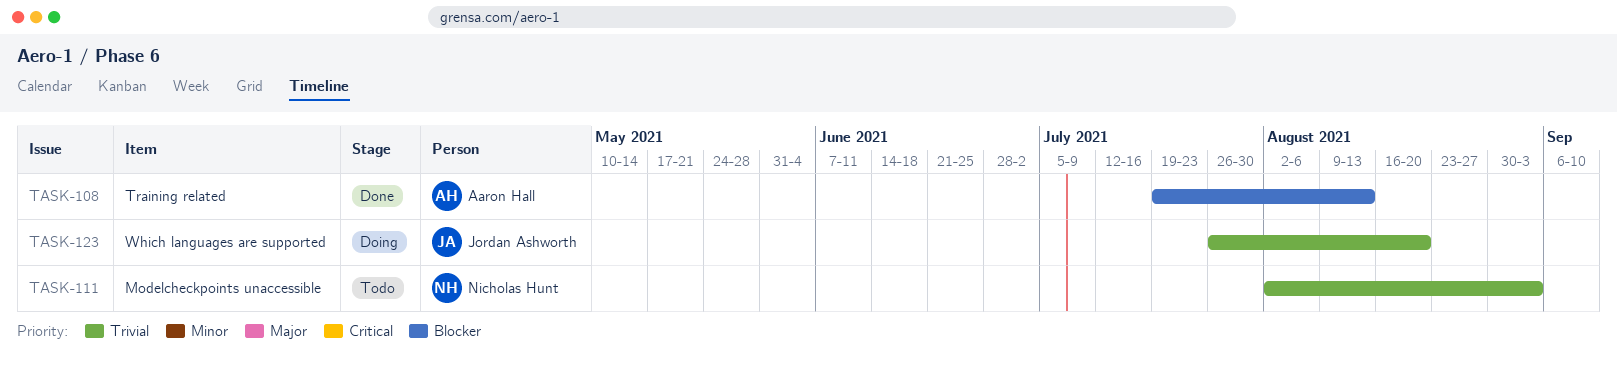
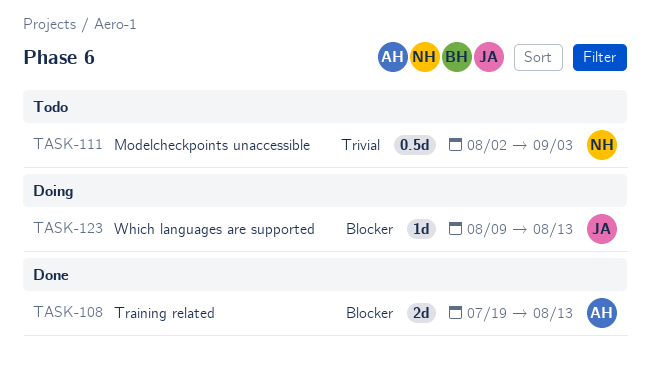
TASK-123, priority: Trivial -> Blocker
TASK-123, start: Jul 26 -> Aug 9
TASK-123, due: Aug 20 -> Aug 13

